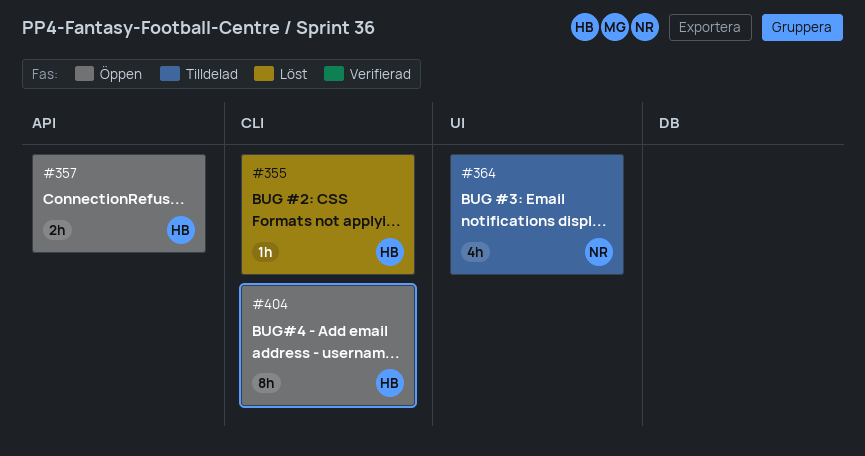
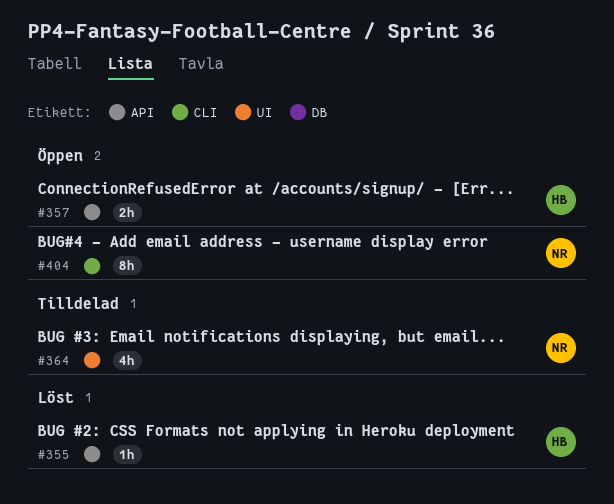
#355, label: CLI -> API
#404, owner: HB -> NR

